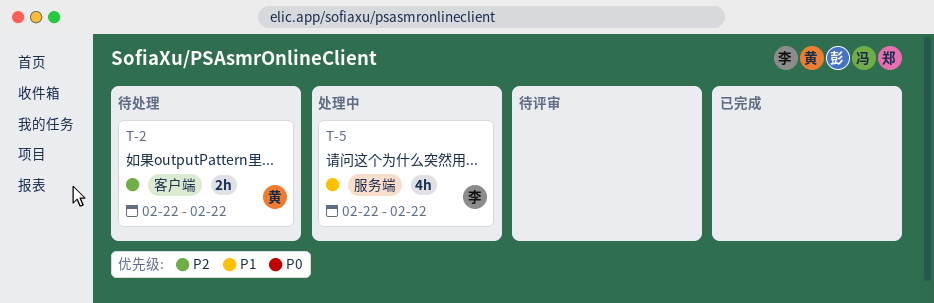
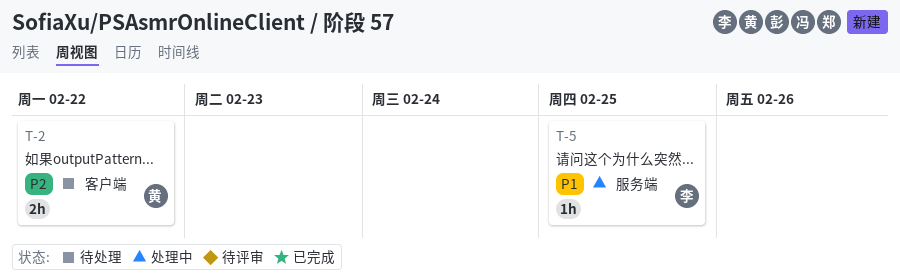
T-5, estimate: 4h -> 1h
T-5, due: Feb 22 -> Feb 25

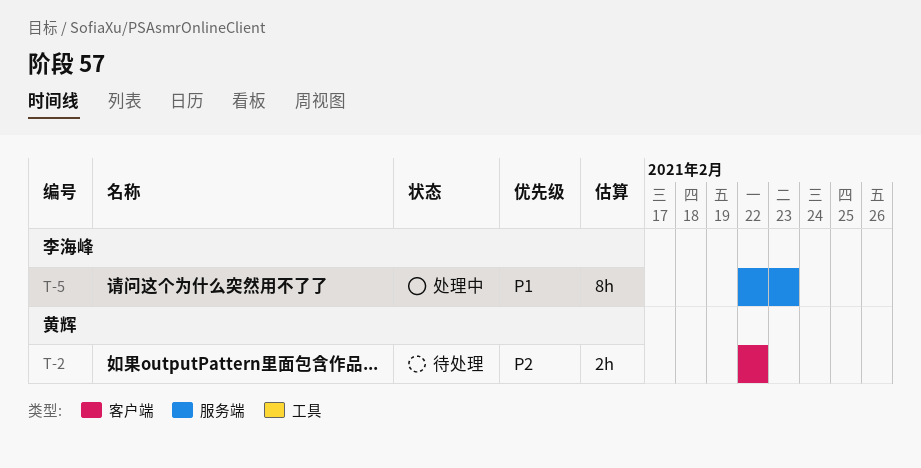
T-5, estimate: 1h -> 8h
T-5, due: Feb 25 -> Feb 23

